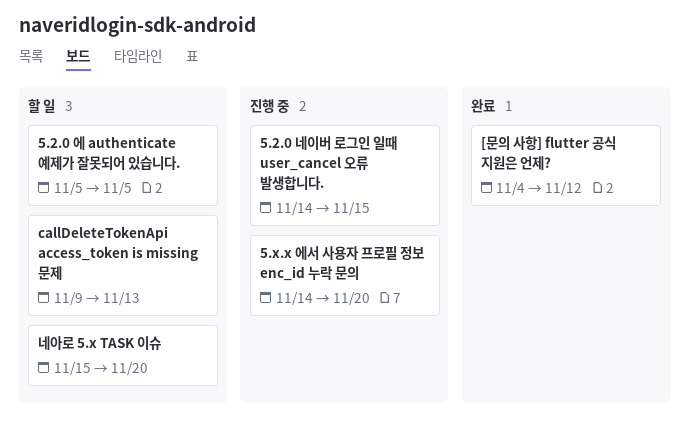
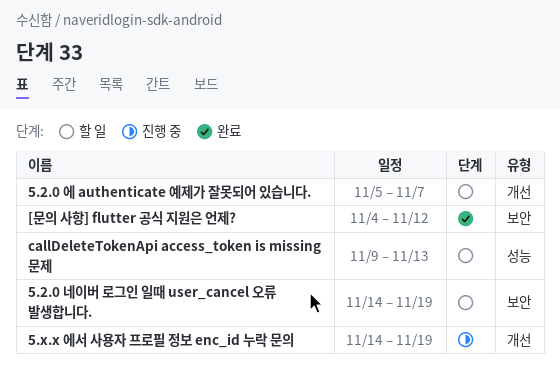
5.2.0 네이버 로그인 일때 user_cancel 오류 발생합니다., status: 진행 중 -> 할 일
5.2.0 네이버 로그인 일때 user_cancel 오류 발생합니다., due: Nov 15 -> Nov 19
5.2.0 에 authenticate 예제가 잘못되어 있습니다., due: Nov 5 -> Nov 7
5.x.x 에서 사용자 프로필 정보 enc_id 누락 문의, due: Nov 20 -> Nov 19
네아로 5.x TASK 이슈: present -> none

